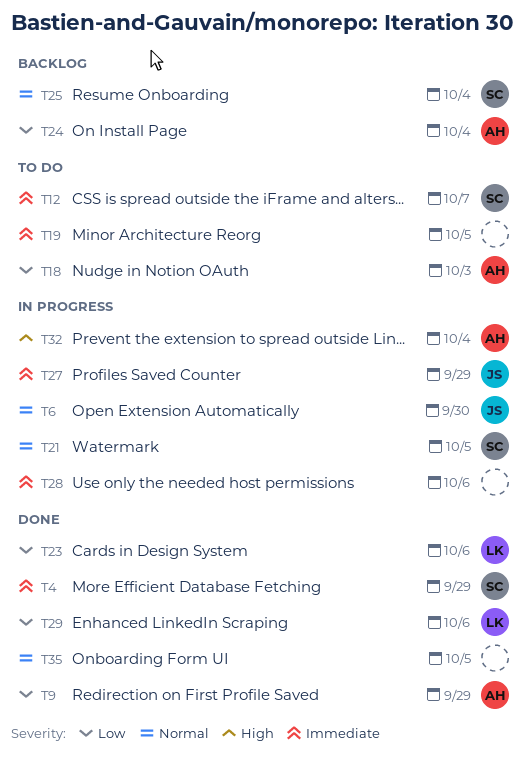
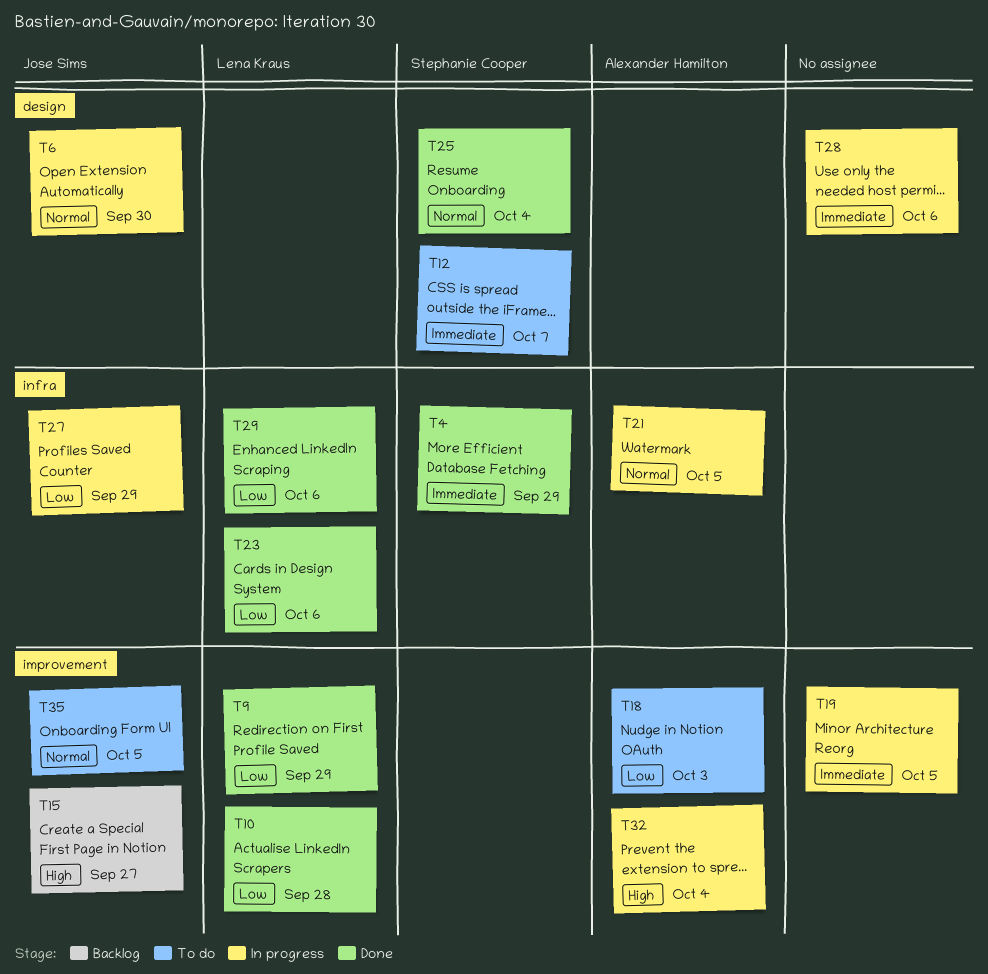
T9, owner: Alexander Hamilton -> Lena Kraus
T10: none -> present
T15: none -> present
T19, status: To do -> In progress
T21, owner: Stephanie Cooper -> Alexander Hamilton
T24: present -> none
T25, status: Backlog -> Done
T27, priority: Immediate -> Low
T35, status: Done -> To do
T35, owner: none -> Jose Sims

